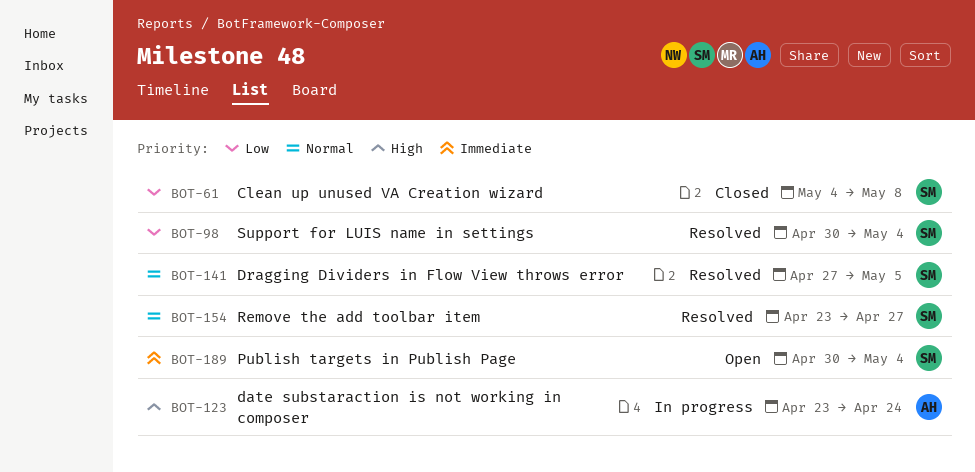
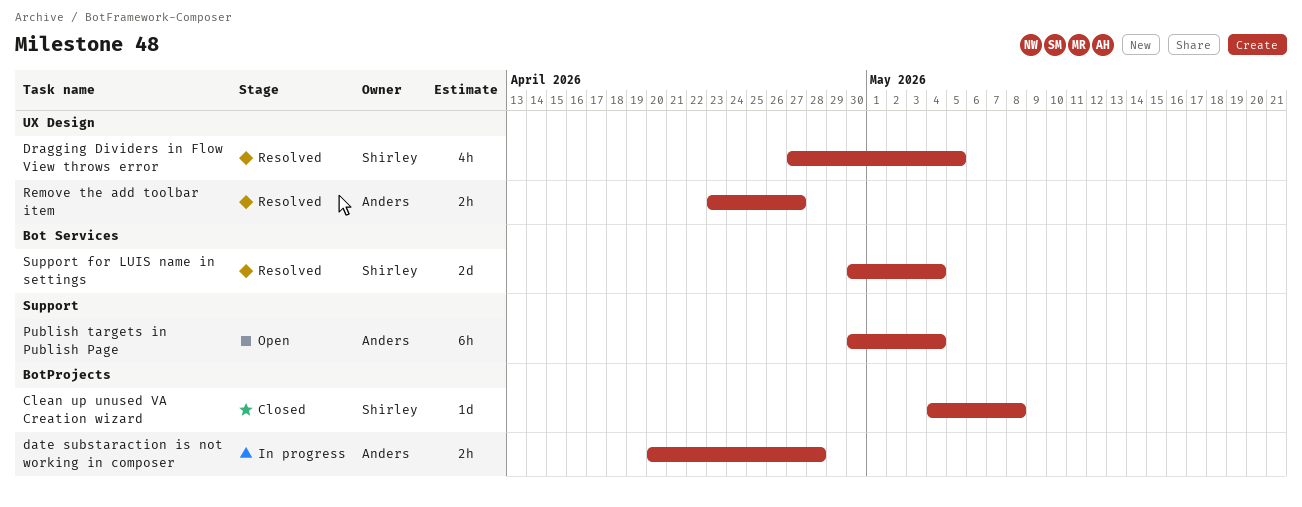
date substaraction is not working in composer, start: Apr 23 -> Apr 20
date substaraction is not working in composer, due: Apr 24 -> Apr 28
Publish targets in Publish Page, owner: Shirley -> Anders
Remove the add toolbar item, owner: Shirley -> Anders

